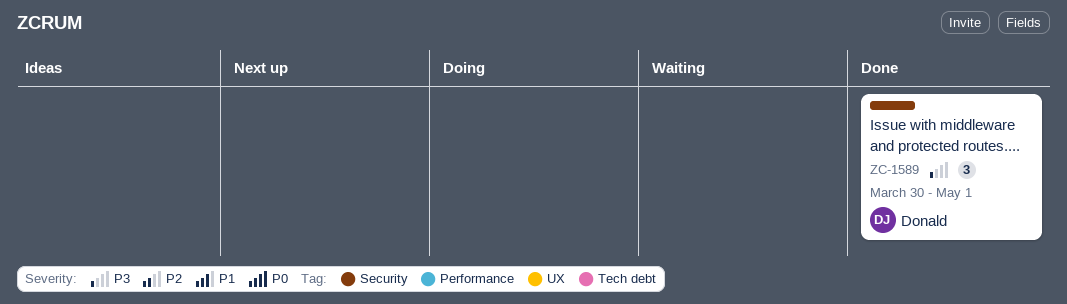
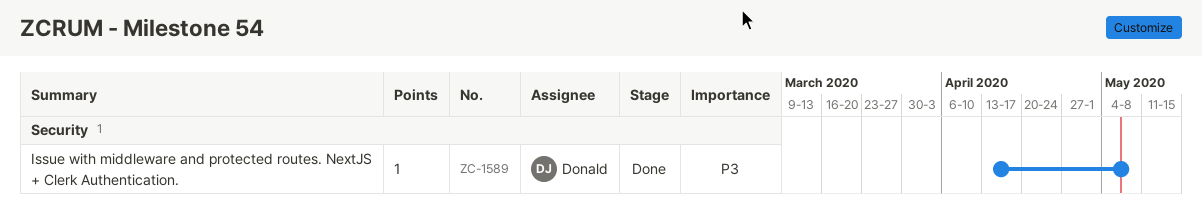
ZC-1589, estimate: 3 -> 1
ZC-1589, start: Mar 30 -> Apr 13
ZC-1589, due: May 1 -> May 8

